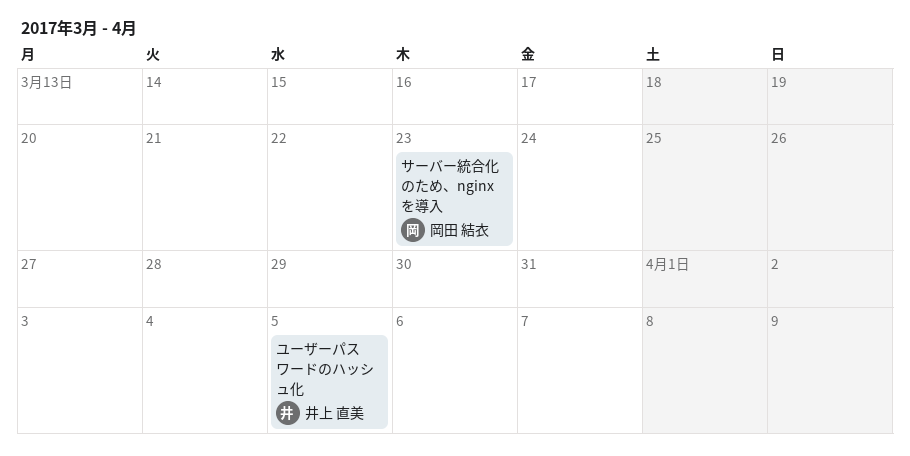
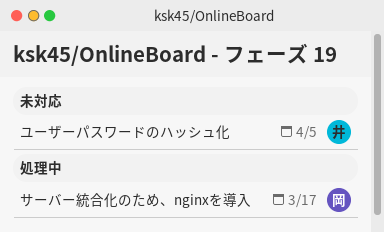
サーバー統合化のため、nginxを導入, due: Mar 23 -> Mar 17

